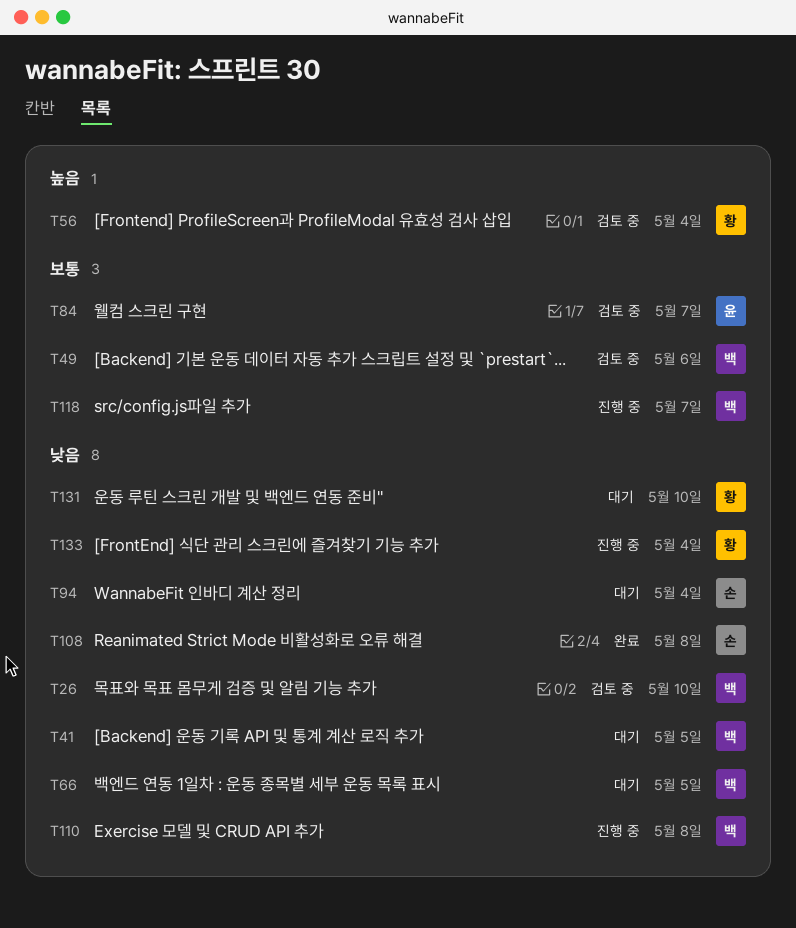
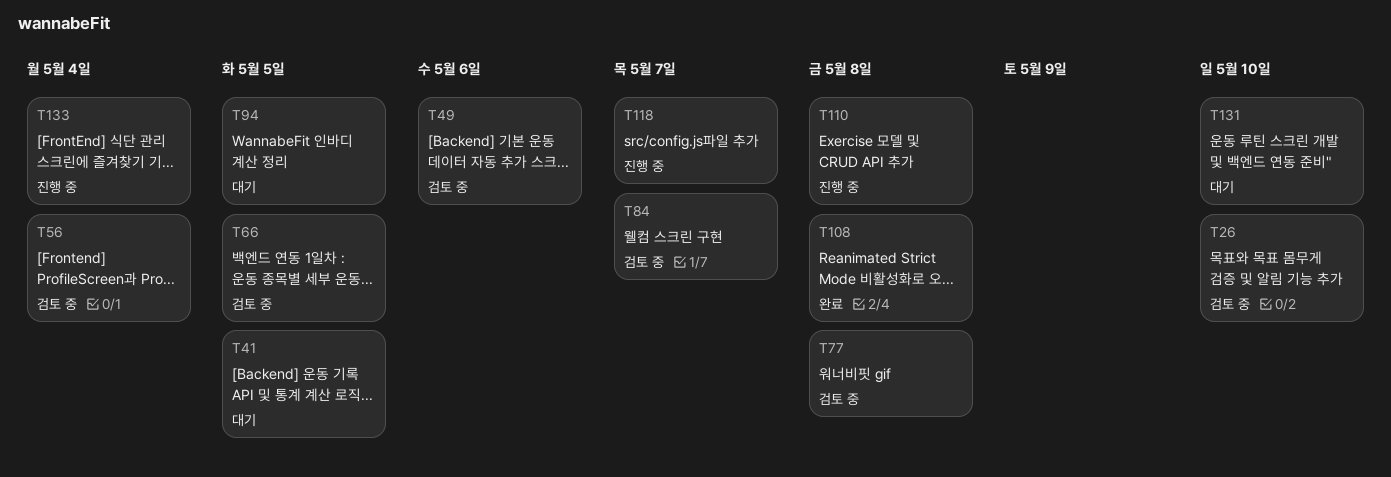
T66, status: 대기 -> 검토 중
T77: none -> present
T94, due: May 4 -> May 5

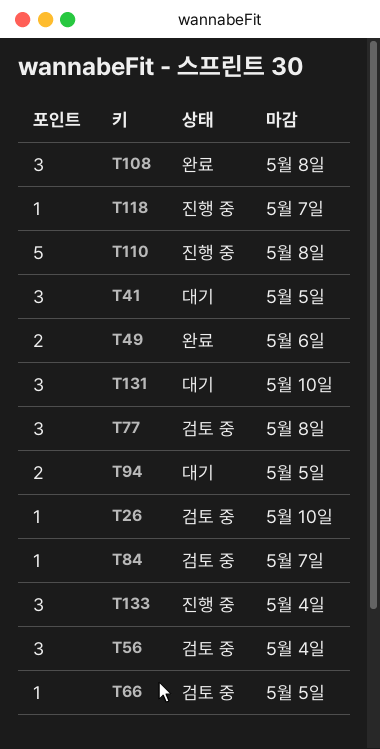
T49, status: 검토 중 -> 완료

